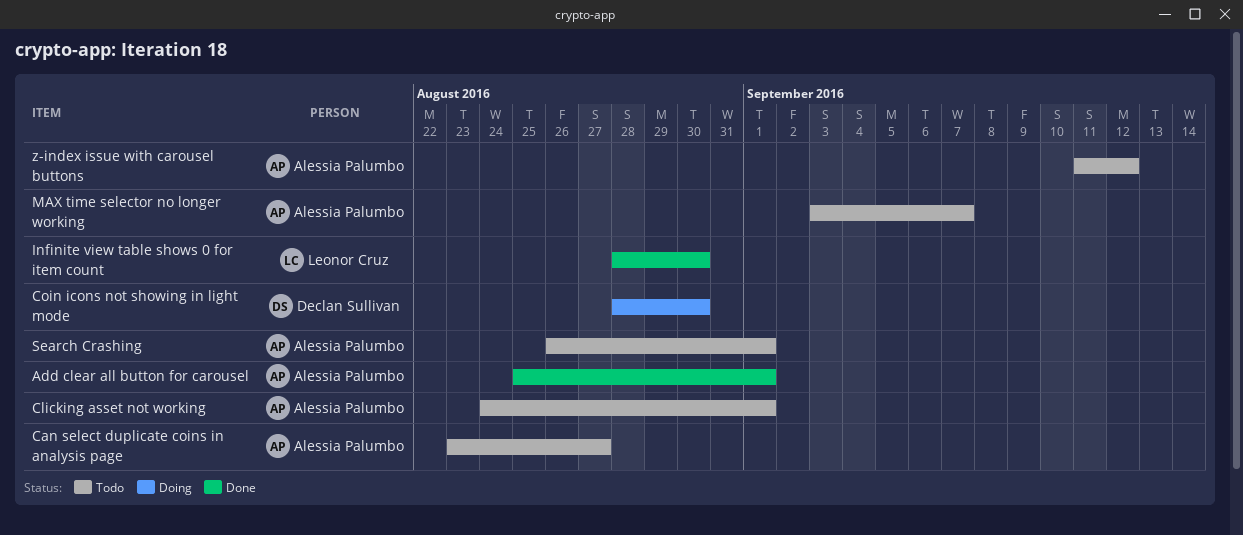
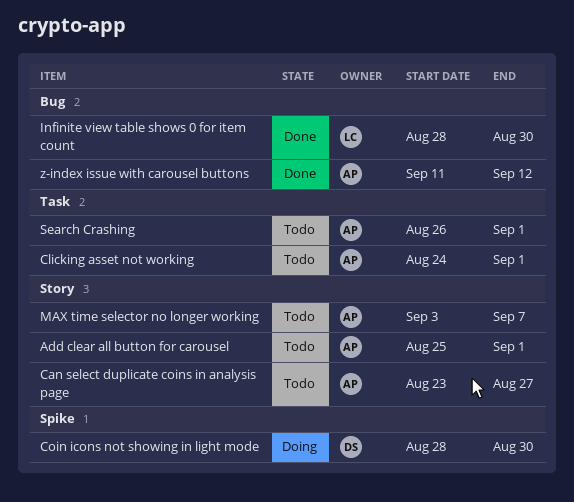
Add clear all button for carousel, status: Done -> Todo
z-index issue with carousel buttons, status: Todo -> Done

